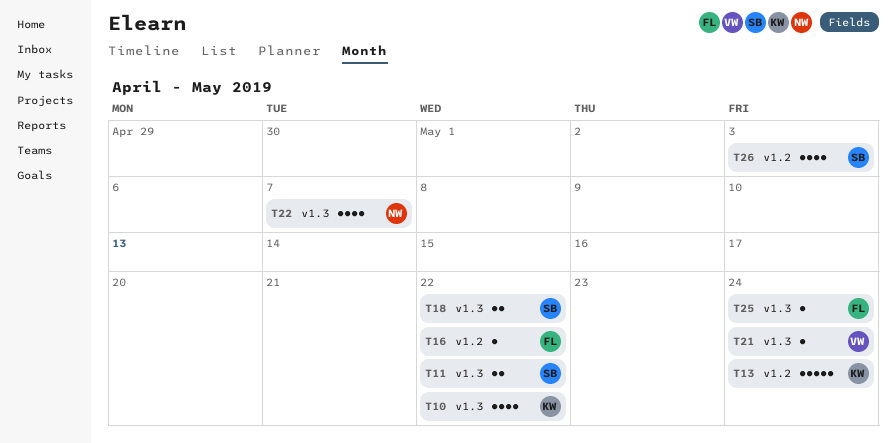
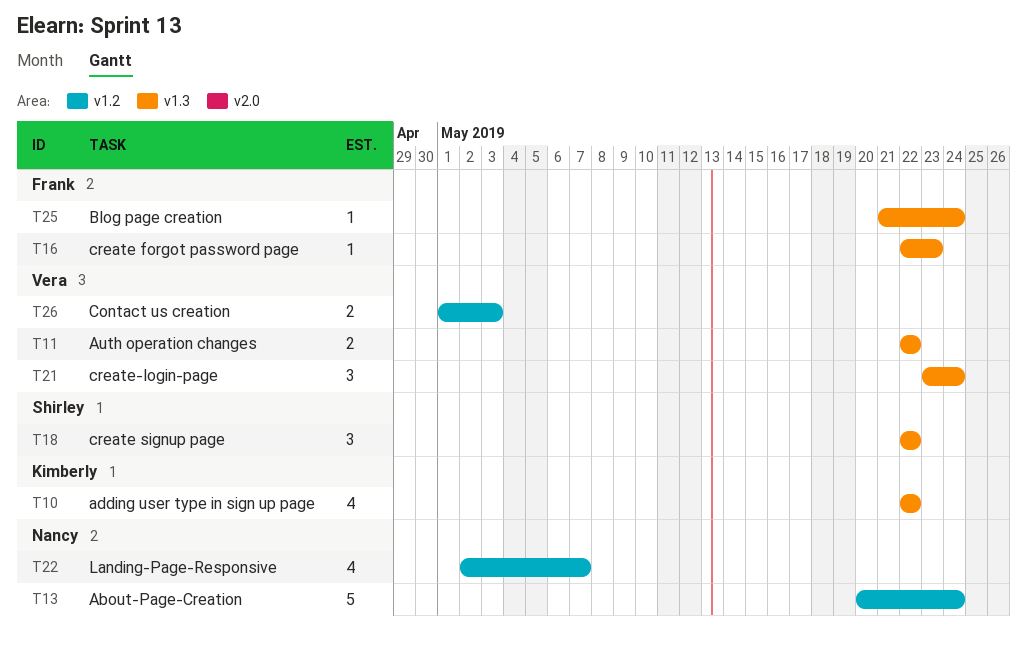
T11, owner: Shirley -> Vera
T13, owner: Kimberly -> Nancy
T16, label: v1.2 -> v1.3
T16, due: May 22 -> May 23
T18, estimate: 2 -> 3
T21, estimate: 1 -> 3
T22, label: v1.3 -> v1.2
T26, owner: Shirley -> Vera
T26, estimate: 4 -> 2

